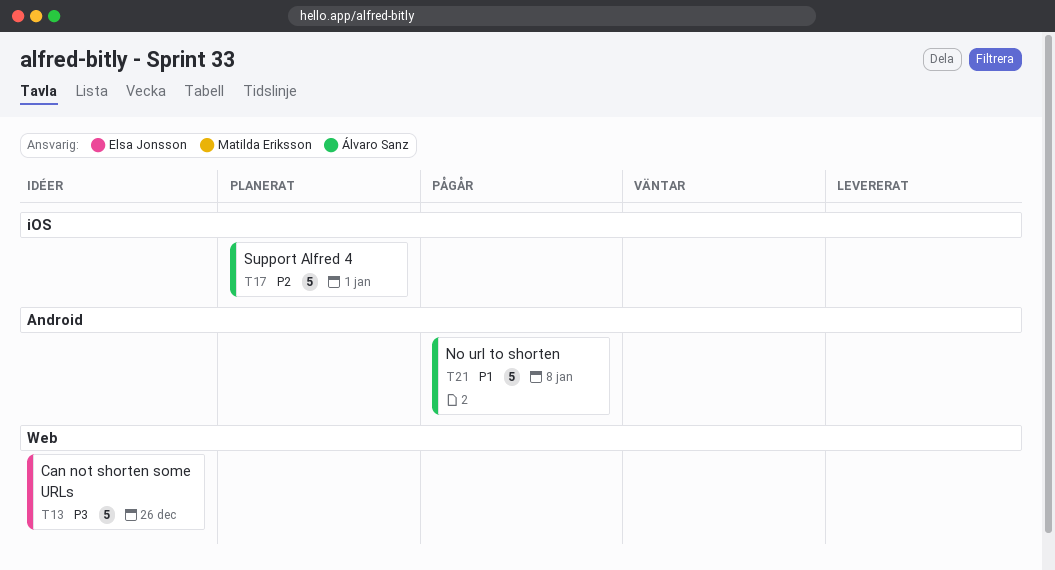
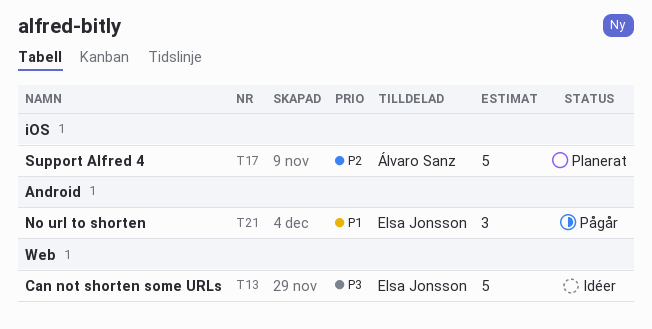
T21, owner: Álvaro Sanz -> Elsa Jonsson
T21, estimate: 5 -> 3

